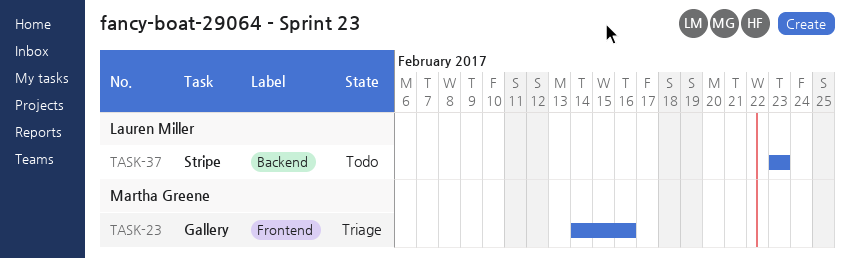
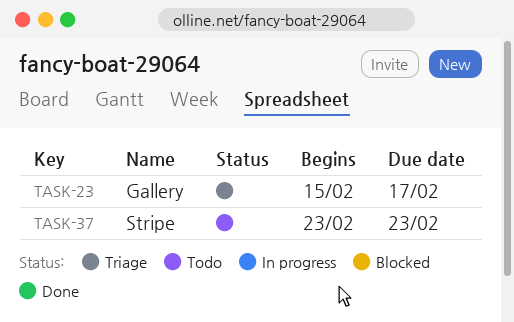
TASK-23, start: Feb 14 -> Feb 15
TASK-23, due: Feb 16 -> Feb 17

